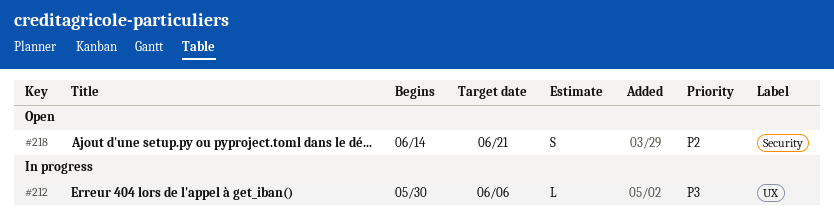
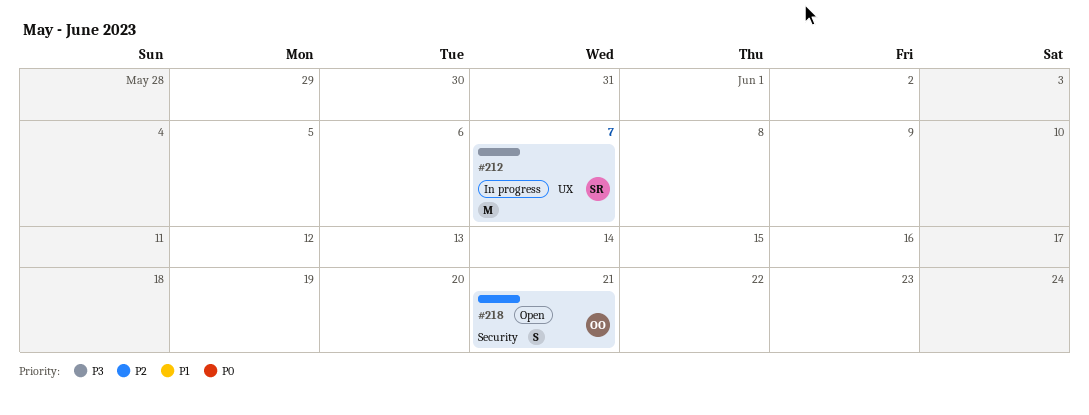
#212, estimate: L -> M
#212, due: Jun 6 -> Jun 7

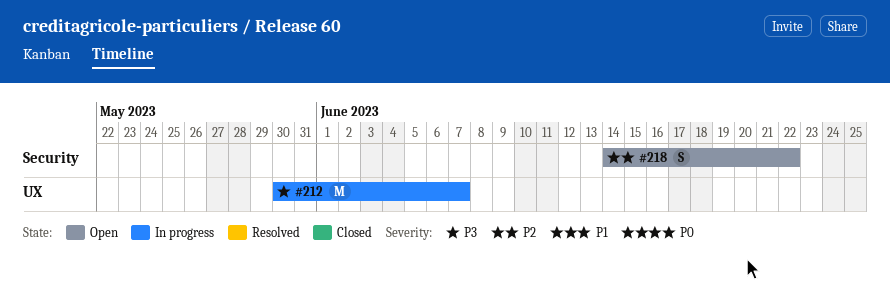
#218, due: Jun 21 -> Jun 22

